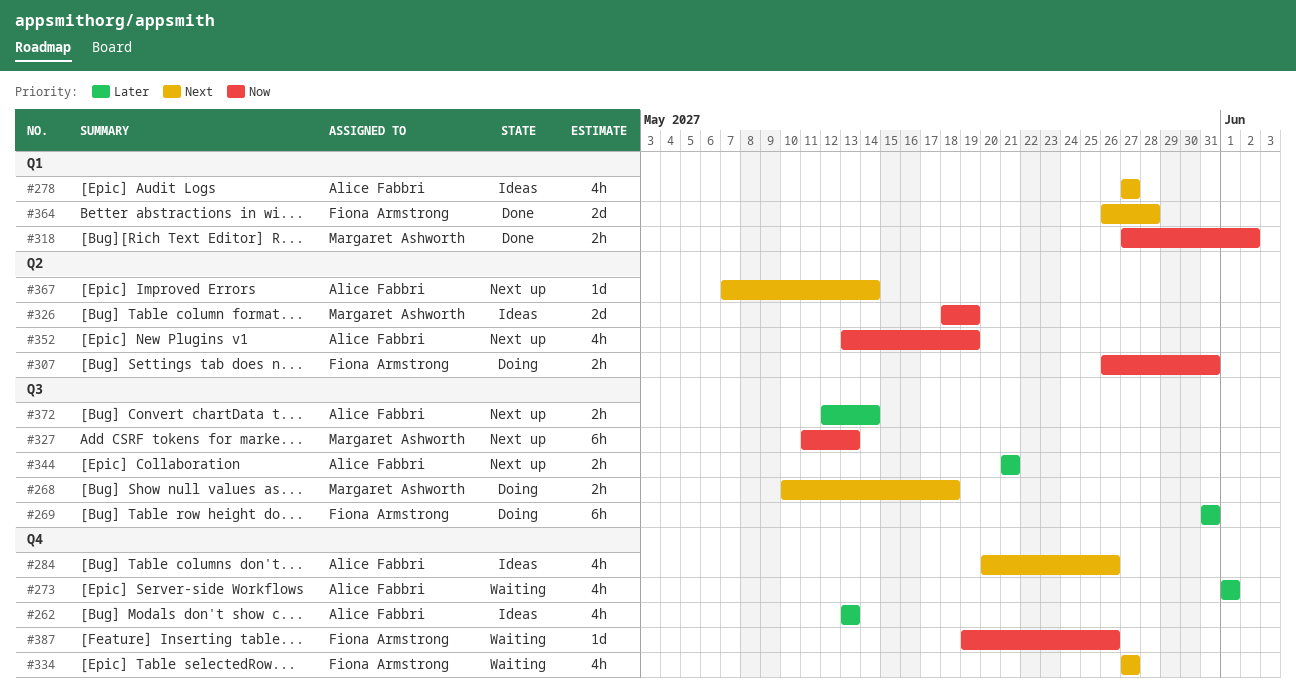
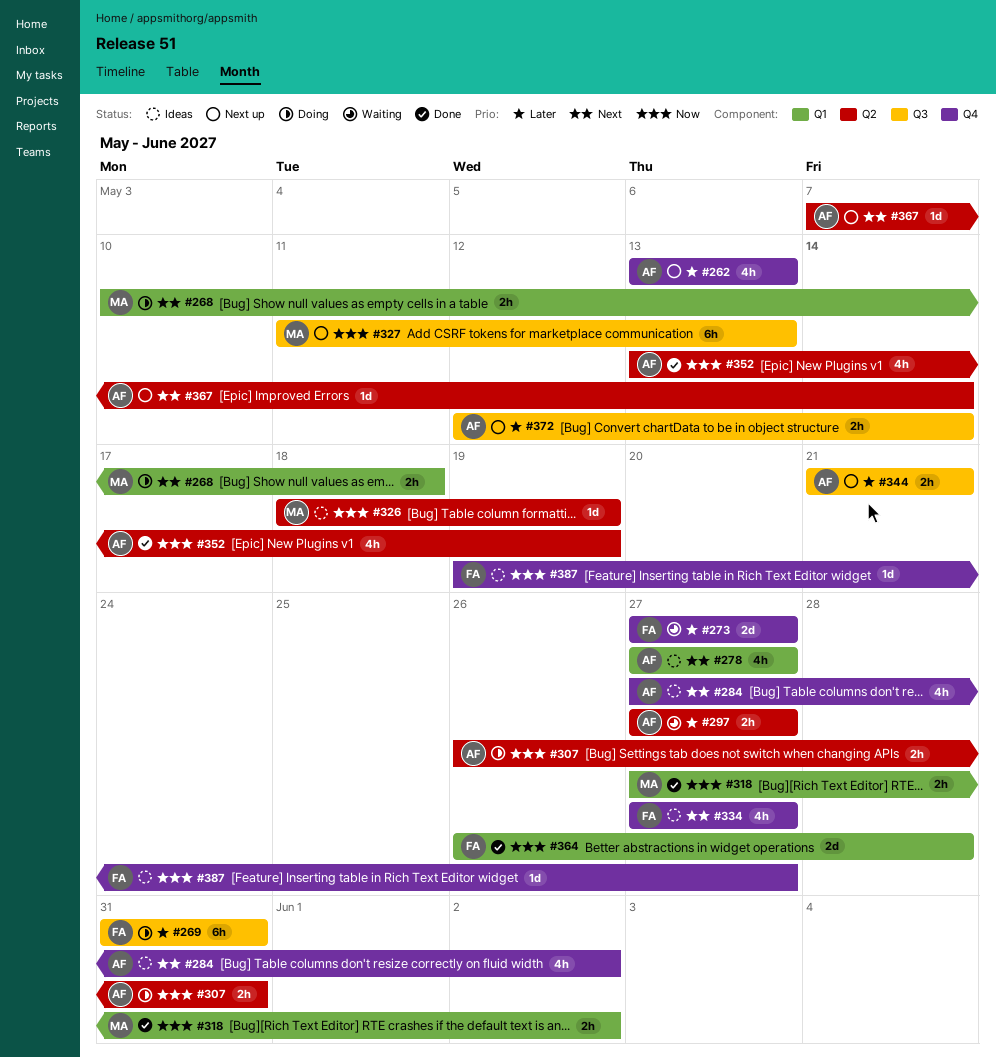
#262, status: Ideas -> Next up
#268, label: Q3 -> Q1
#273, owner: Alice Fabbri -> Fiona Armstrong
#273, estimate: 4h -> 2d
#273, start: Jun 1 -> May 27
#273, due: Jun 1 -> May 27
#284, start: May 20 -> May 27
#284, due: May 26 -> Jun 2
#297: none -> present
#307, owner: Fiona Armstrong -> Alice Fabbri
#326, estimate: 2d -> 1d
#334, status: Waiting -> Ideas
#352, status: Next up -> Done
#364, priority: Next -> Now
#387, status: Waiting -> Ideas
#387, due: May 26 -> May 27

